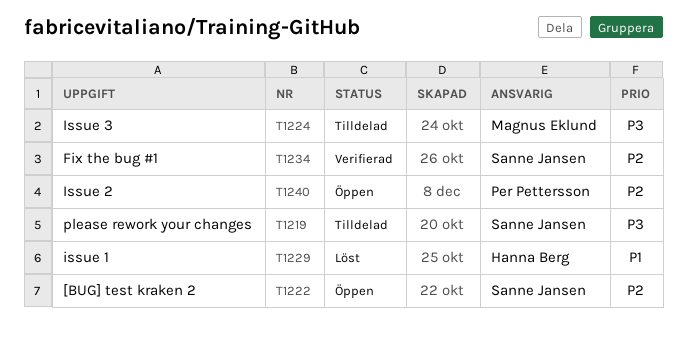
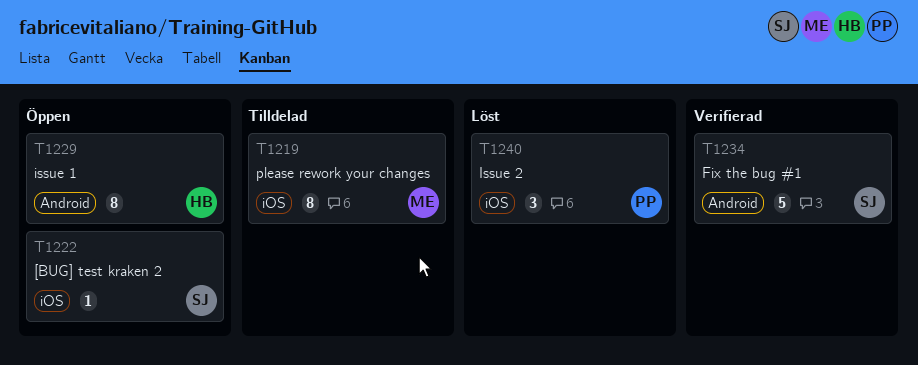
T1219, owner: Sanne Jansen -> Magnus Eklund
T1224: present -> none
T1229, status: Löst -> Öppen
T1240, status: Öppen -> Löst

